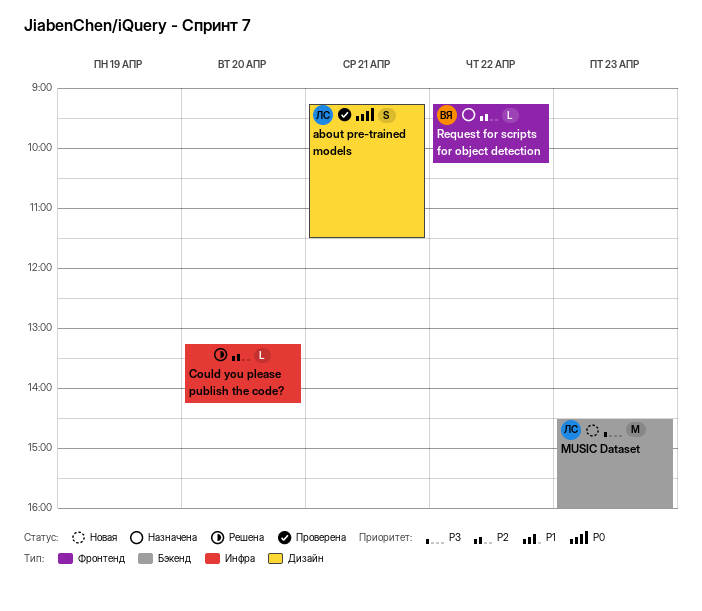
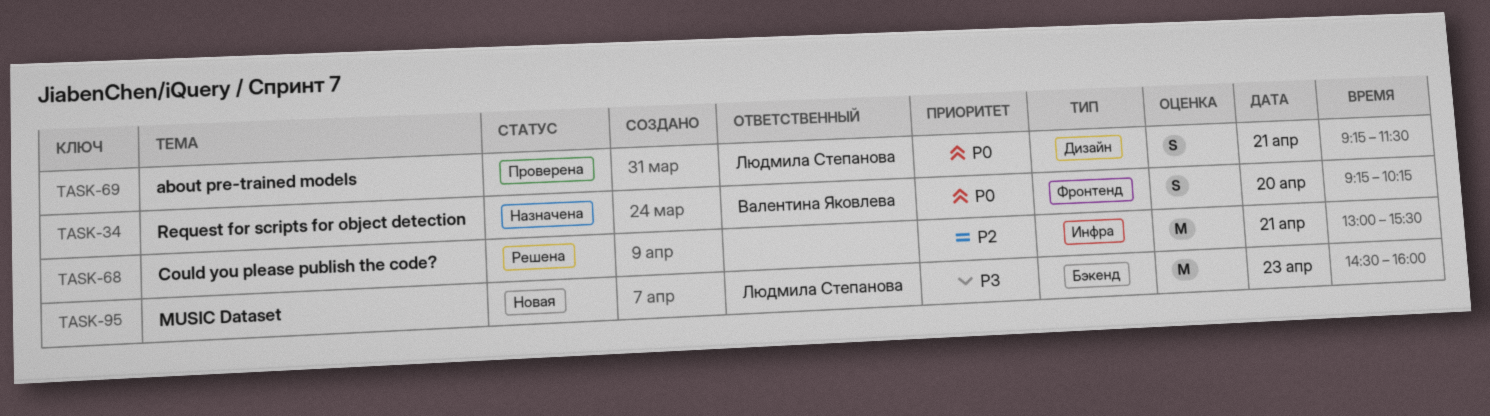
Could you please publish the code?, estimate: L -> M
Could you please publish the code?, day: Apr 20 -> Apr 21
Could you please publish the code?, begins: 13:15 -> 13:00
Could you please publish the code?, ends: 14:15 -> 15:30
Request for scripts for object detection, priority: P2 -> P0
Request for scripts for object detection, estimate: L -> S
Request for scripts for object detection, day: Apr 22 -> Apr 20

